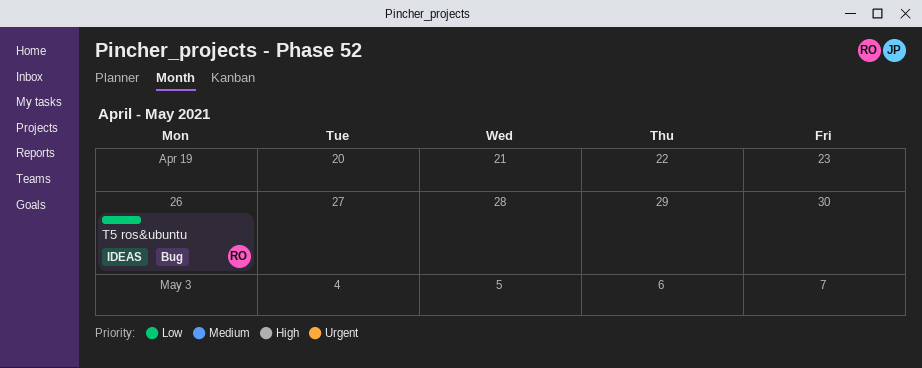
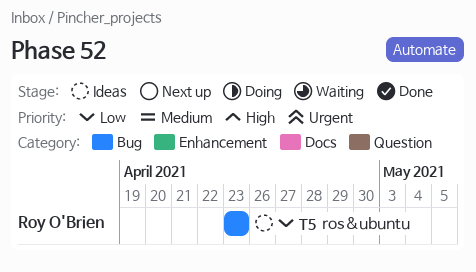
T5, due: Apr 26 -> Apr 23

